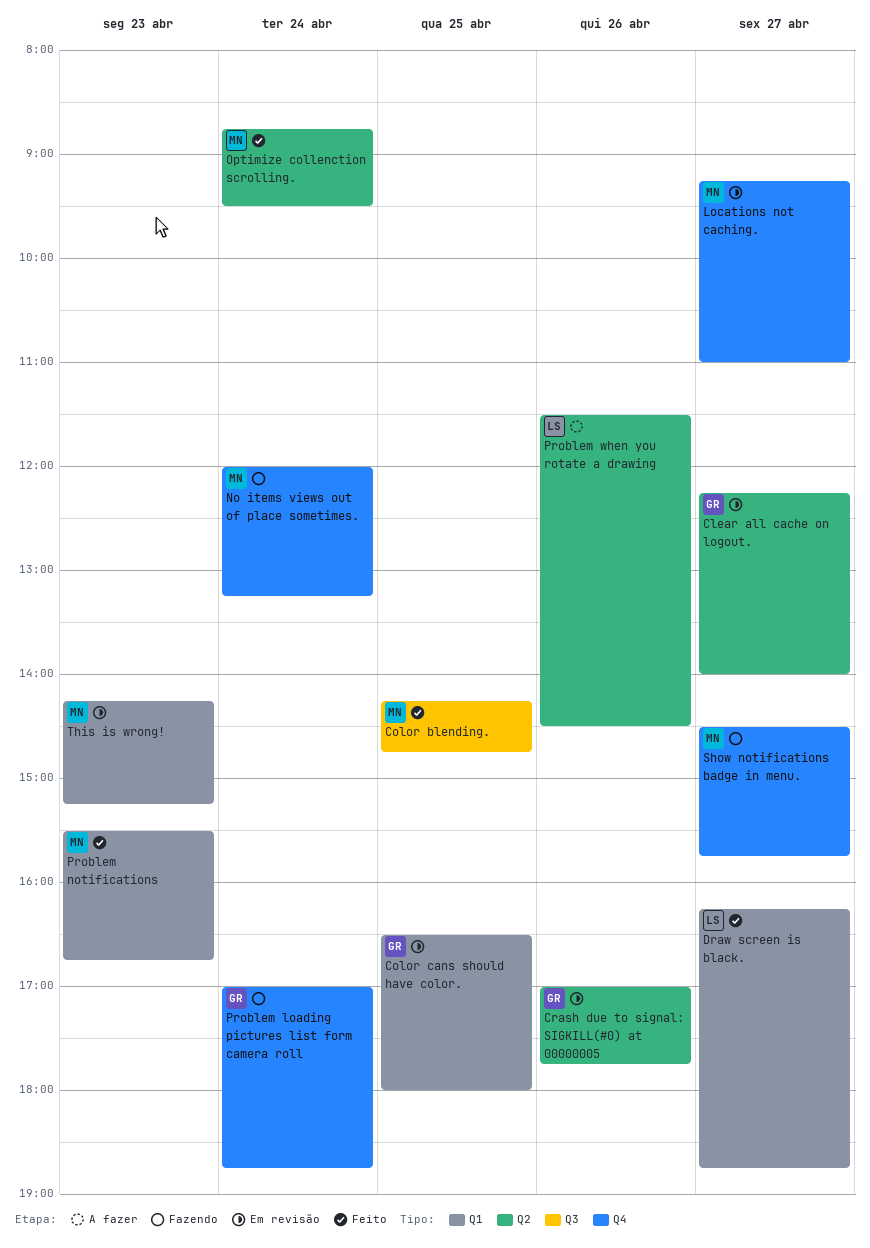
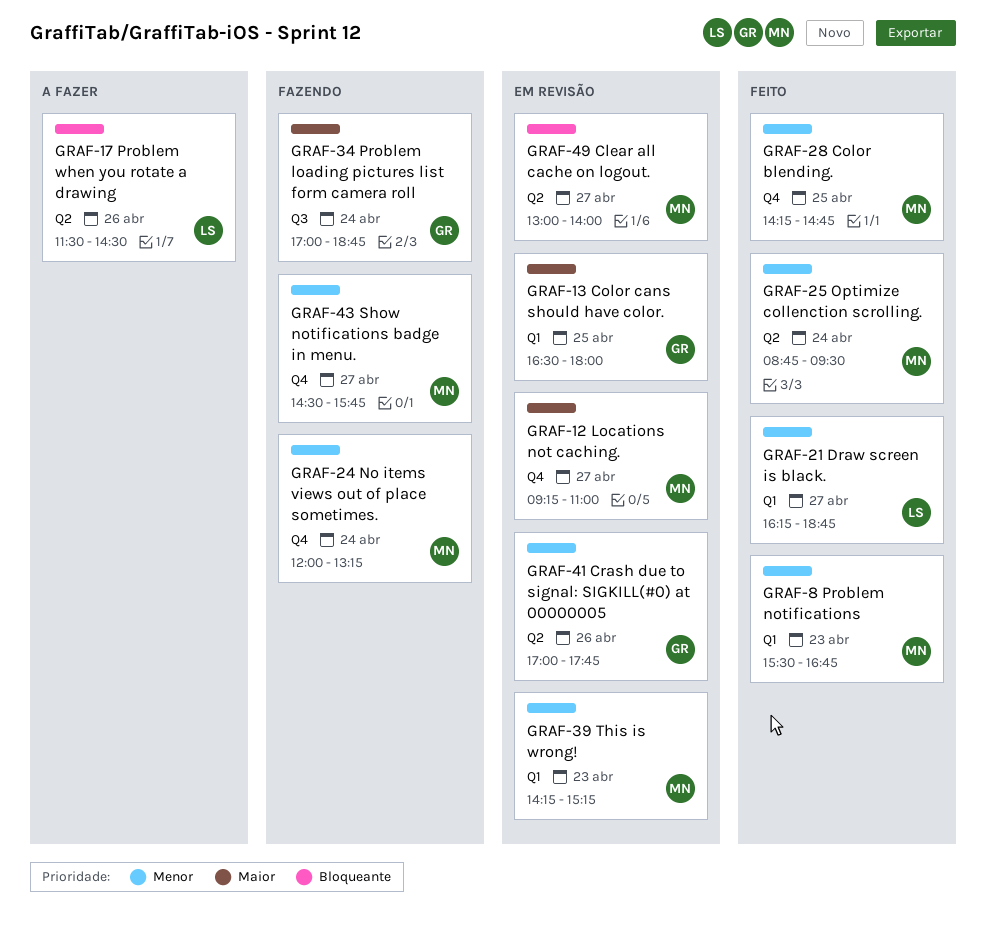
Clear all cache on logout., owner: GR -> MN
Clear all cache on logout., begins: 12:15 -> 13:00
Color blending., label: Q3 -> Q4
Problem loading pictures list form camera roll, label: Q4 -> Q3

